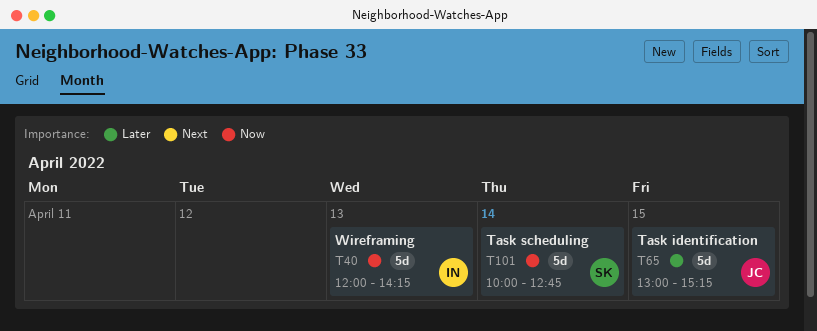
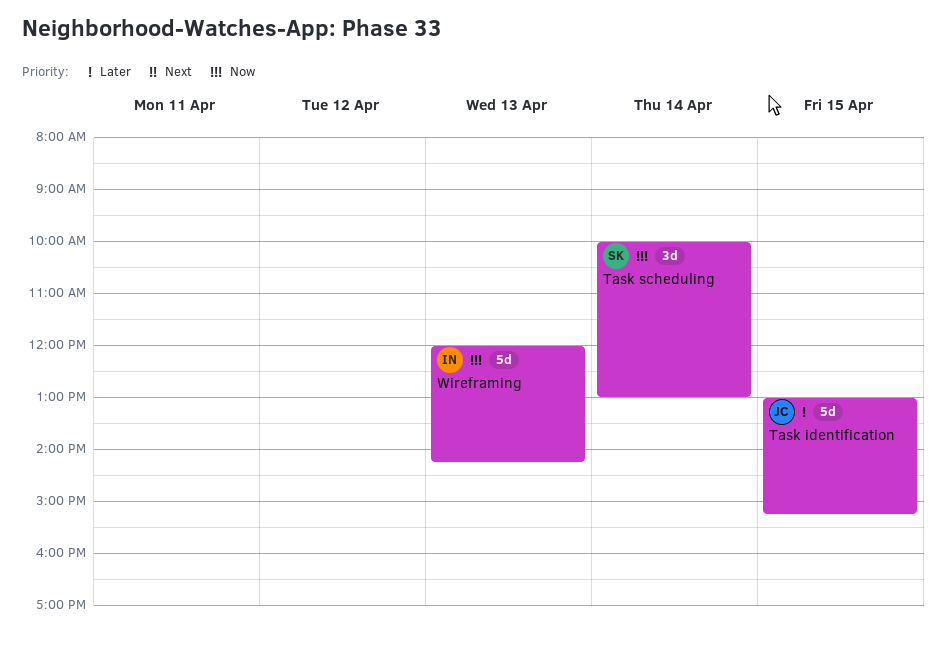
Task scheduling, estimate: 5d -> 3d
Task scheduling, ends: 12:45 -> 13:00

